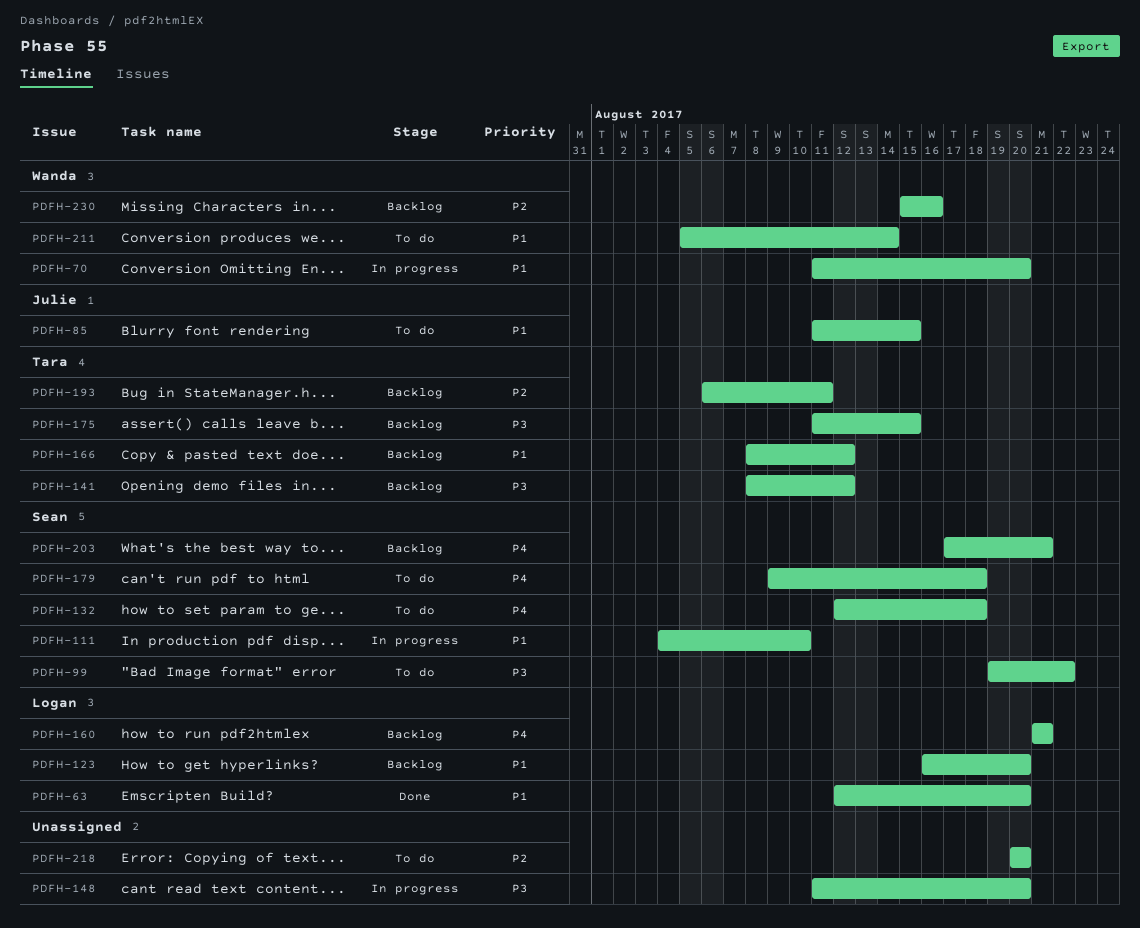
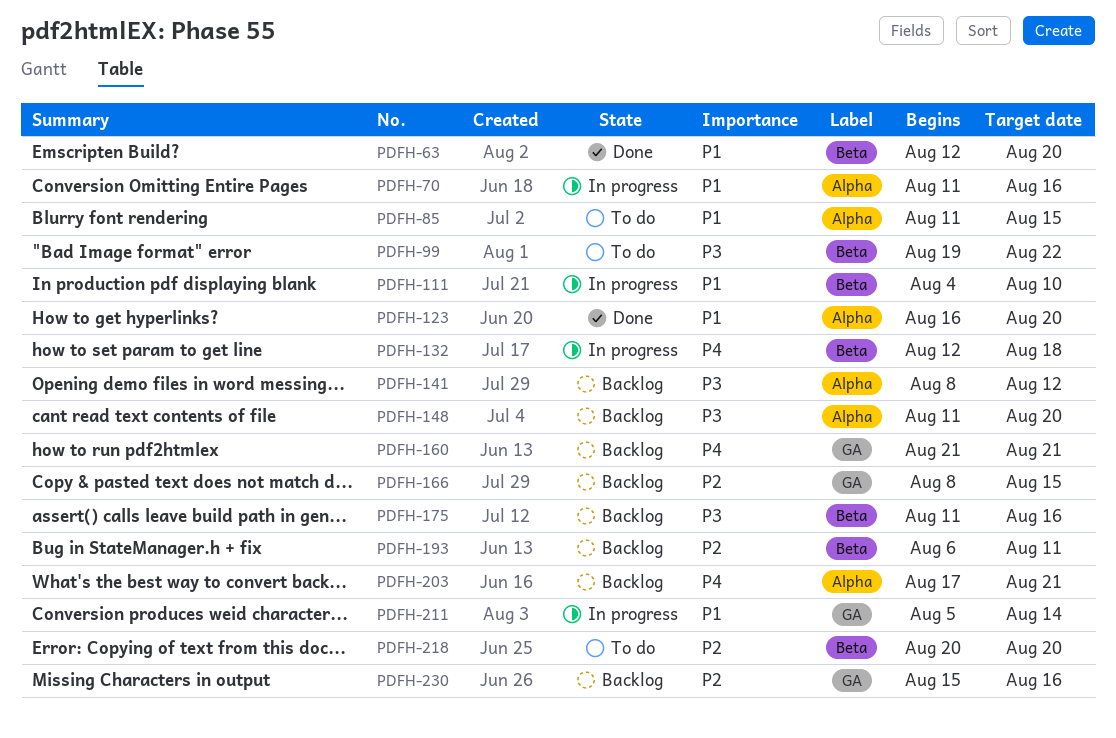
PDFH-70, due: Aug 20 -> Aug 16
PDFH-123, status: Backlog -> Done
PDFH-132, status: To do -> In progress
PDFH-148, status: In progress -> Backlog
PDFH-166, priority: P1 -> P2
PDFH-166, due: Aug 12 -> Aug 15
PDFH-175, due: Aug 15 -> Aug 16
PDFH-179: present -> none
PDFH-211, status: To do -> In progress

